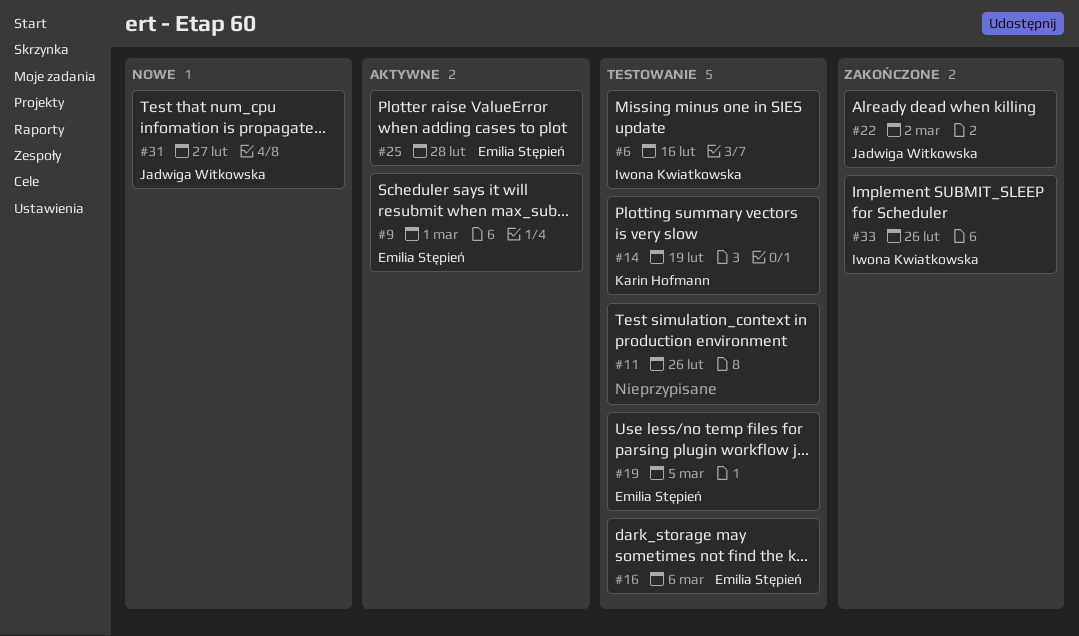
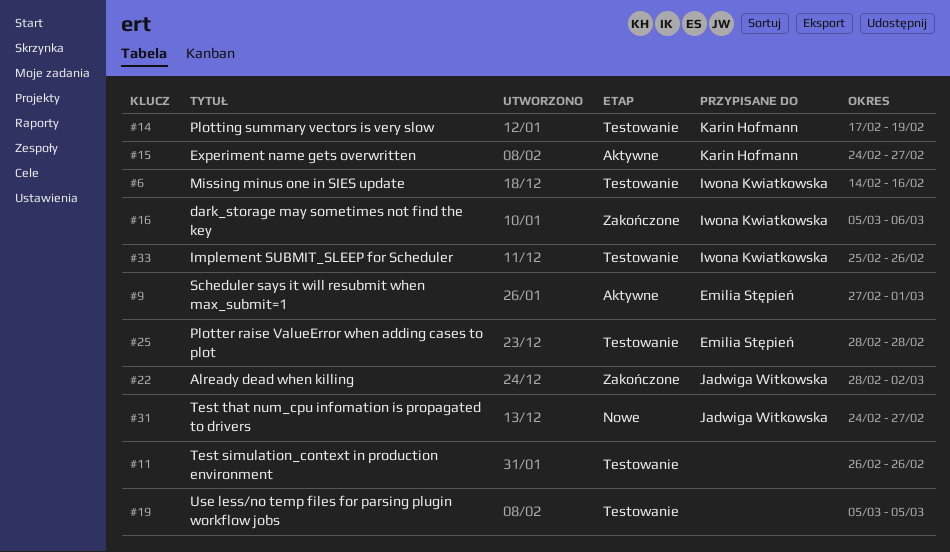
#15: none -> present
#16, status: Testowanie -> Zakończone
#16, owner: Emilia Stępień -> Iwona Kwiatkowska
#19, owner: Emilia Stępień -> none
#25, status: Aktywne -> Testowanie
#33, status: Zakończone -> Testowanie

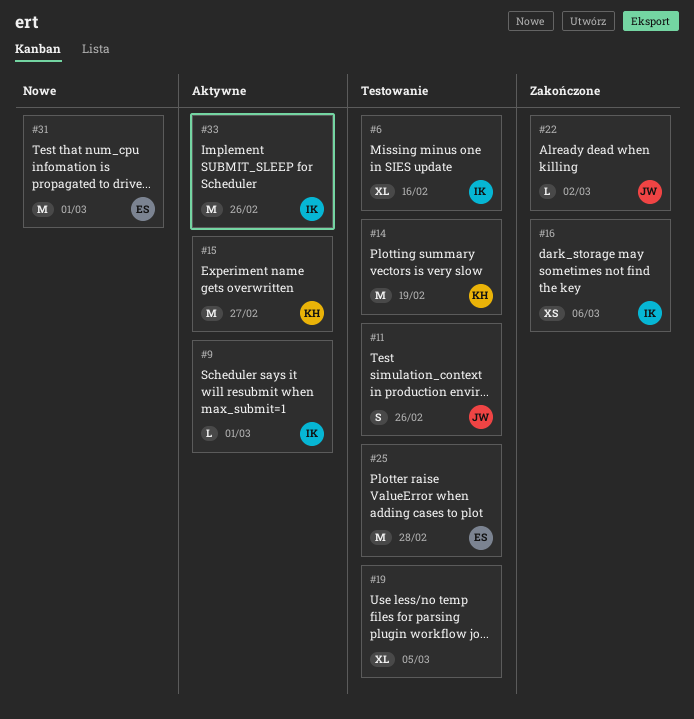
#9, owner: Emilia Stępień -> Iwona Kwiatkowska
#11, owner: none -> Jadwiga Witkowska
#31, owner: Jadwiga Witkowska -> Emilia Stępień
#31, due: Feb 27 -> Mar 1
#33, status: Testowanie -> Aktywne

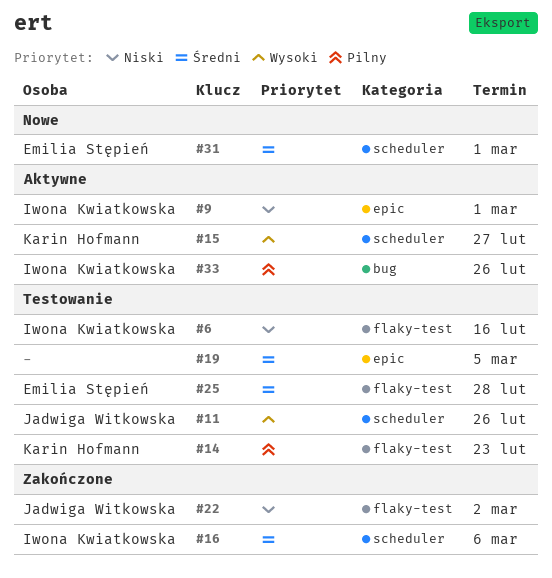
#14, due: Feb 19 -> Feb 23

